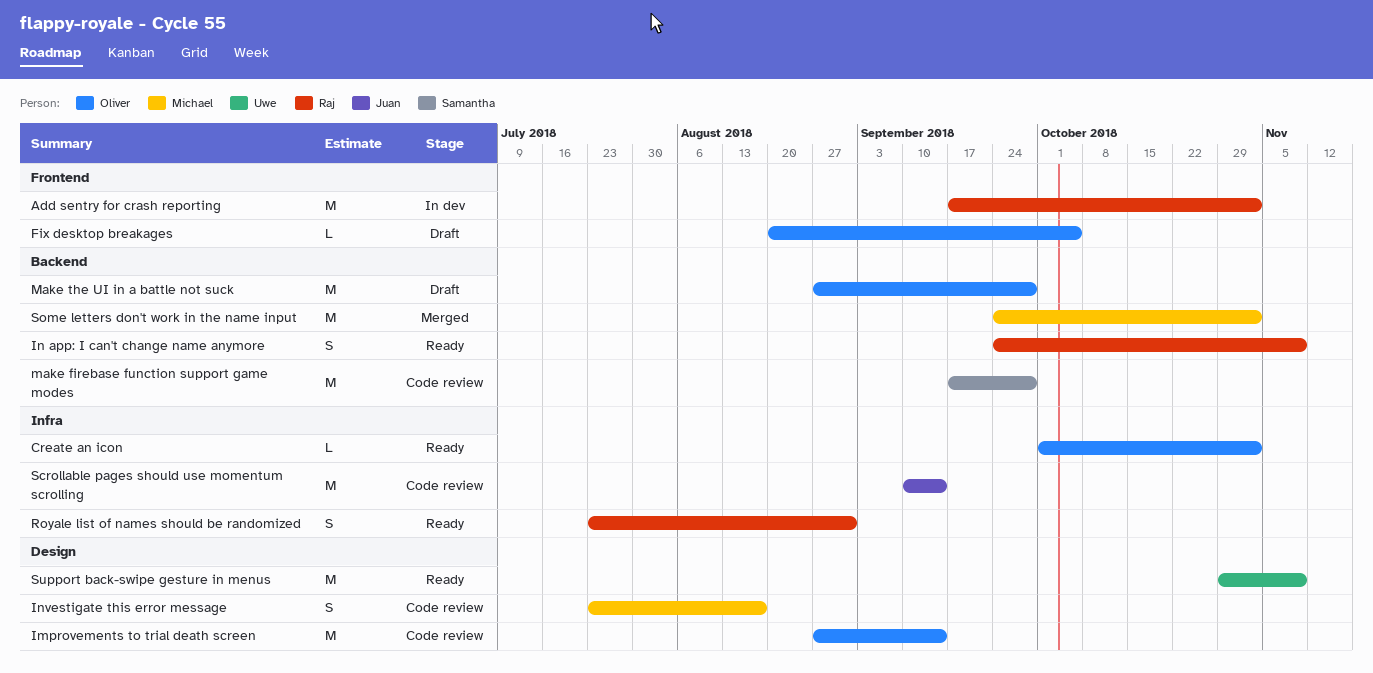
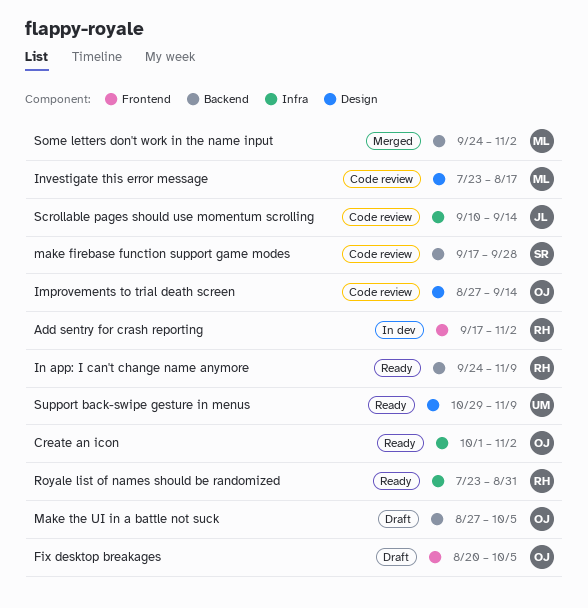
Make the UI in a battle not suck, due: Sep 28 -> Oct 5

